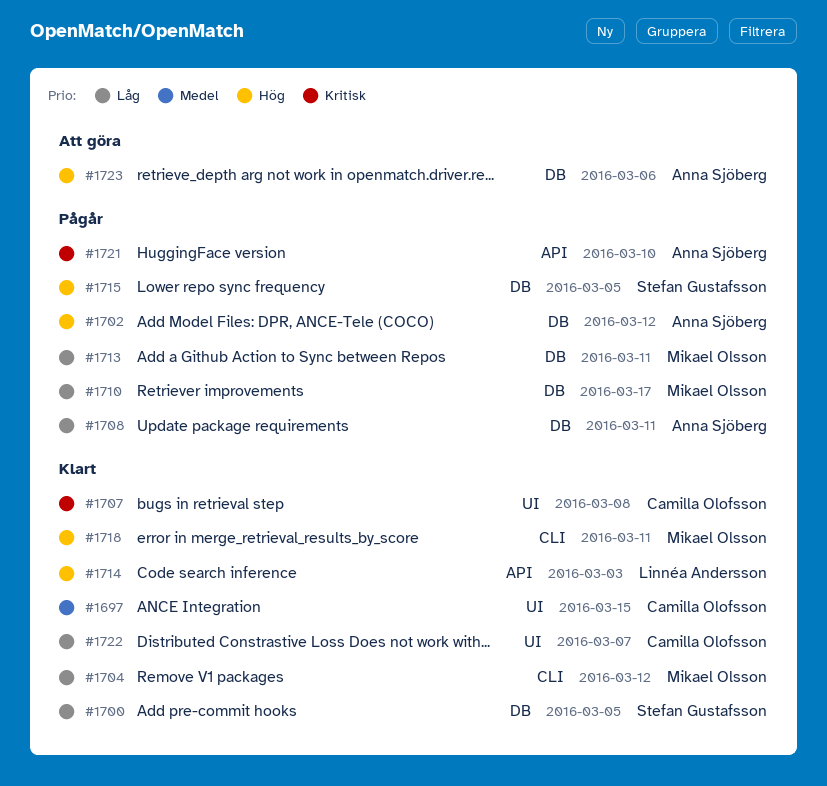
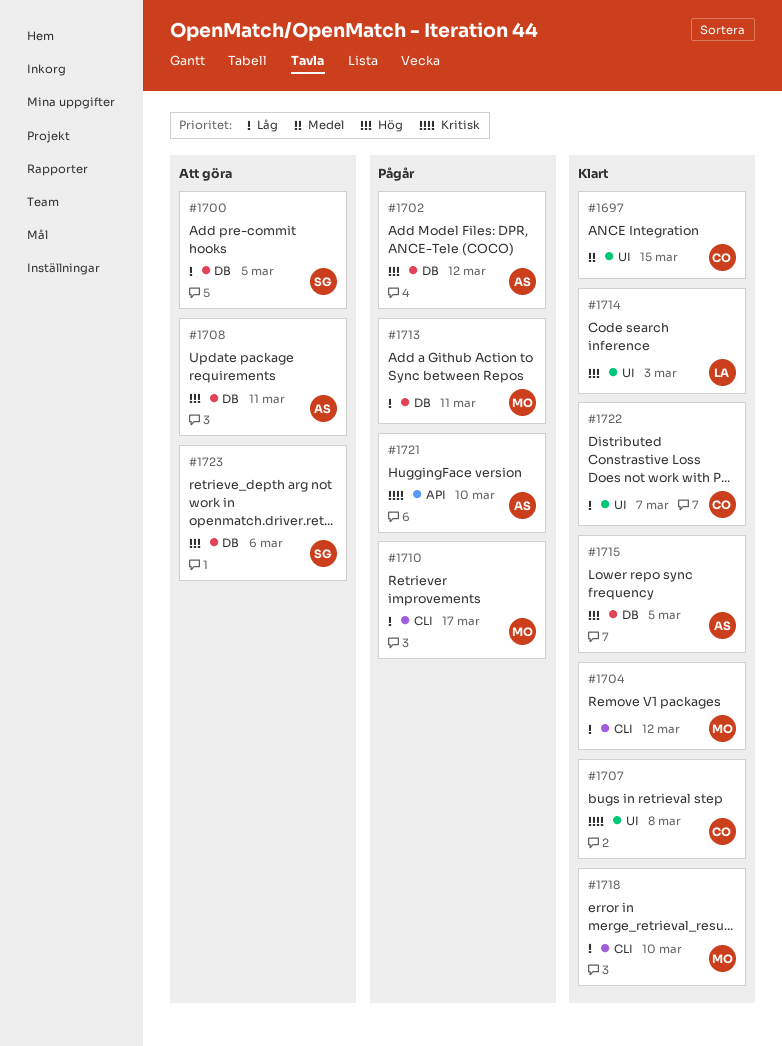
#1700, status: Klart -> Att göra
#1708, status: Pågår -> Att göra
#1708, priority: Låg -> Hög
#1710, label: DB -> CLI
#1714, label: API -> UI
#1715, status: Pågår -> Klart
#1715, owner: Stefan Gustafsson -> Anna Sjöberg
#1718, priority: Hög -> Låg
#1718, due: Mar 11 -> Mar 10
#1723, owner: Anna Sjöberg -> Stefan Gustafsson

